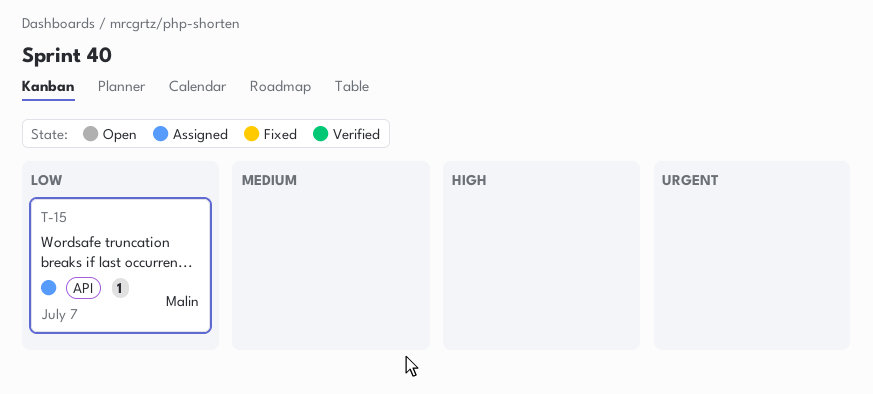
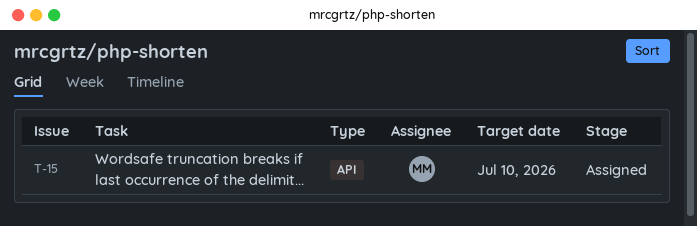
T-15, due: Jul 7 -> Jul 10

